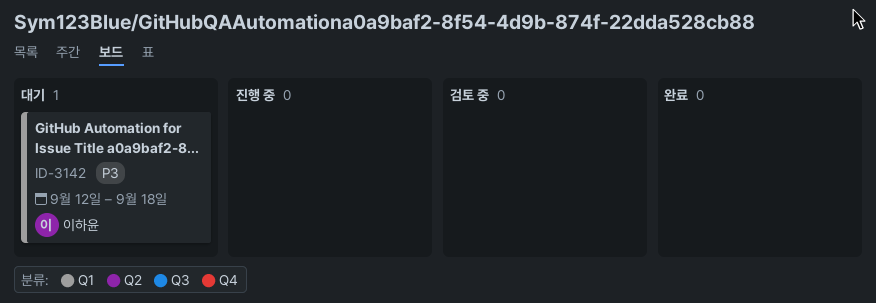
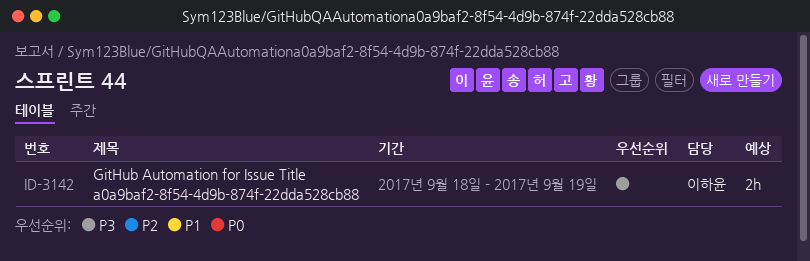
ID-3142, start: Sep 12 -> Sep 18
ID-3142, due: Sep 18 -> Sep 19

